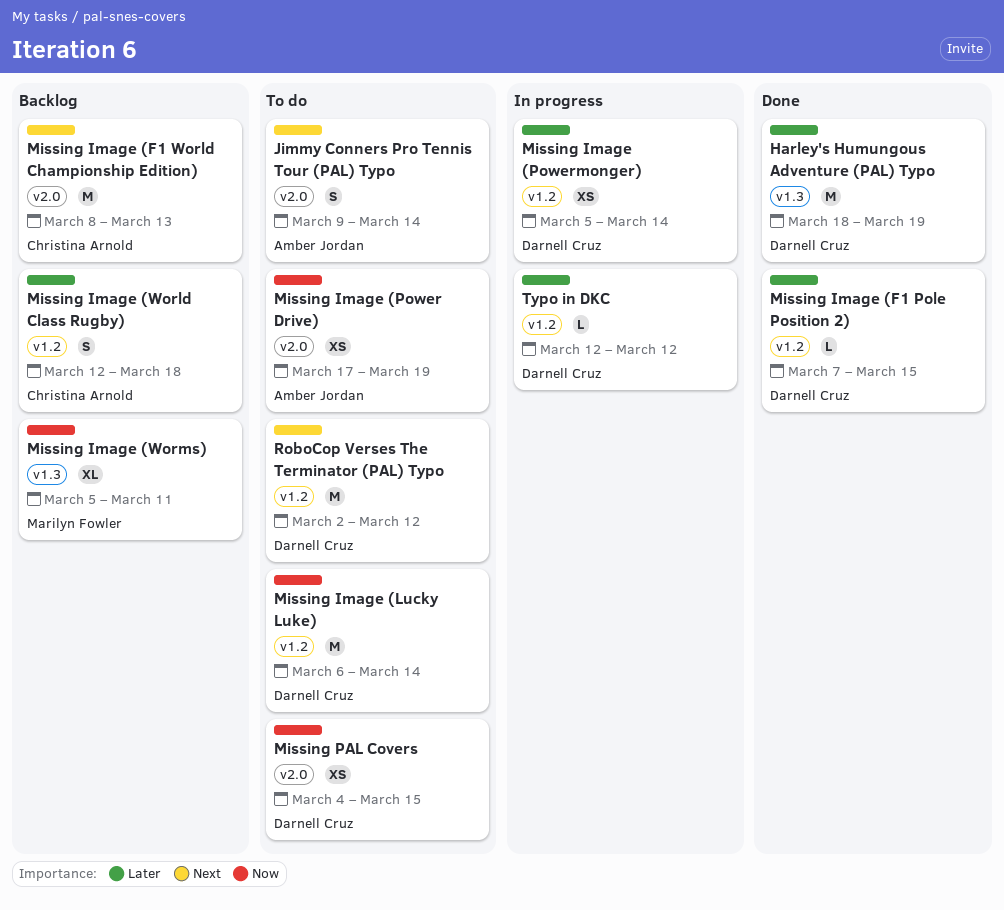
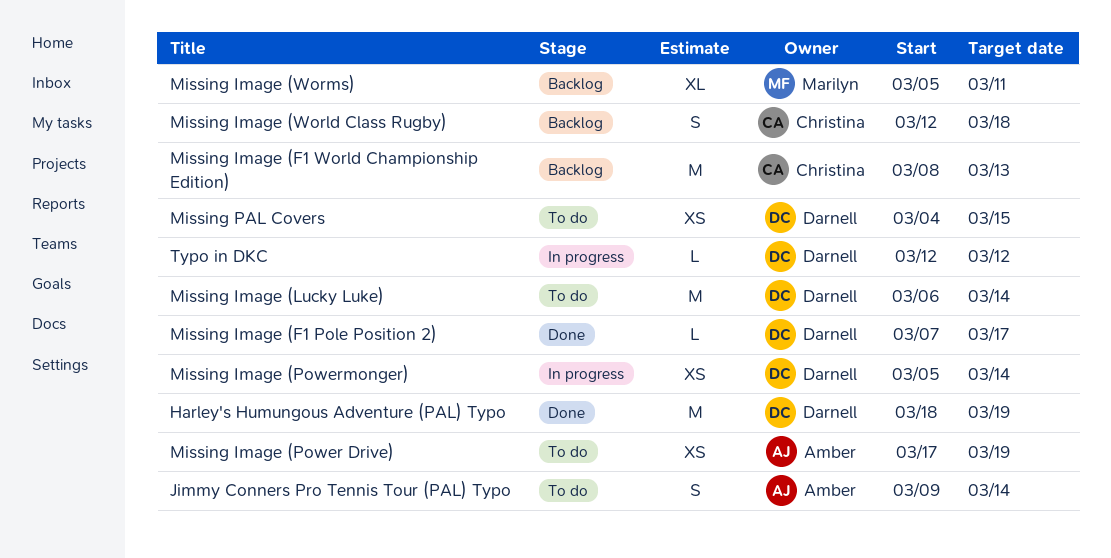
Missing Image (F1 Pole Position 2), due: Mar 15 -> Mar 17
RoboCop Verses The Terminator (PAL) Typo: present -> none

